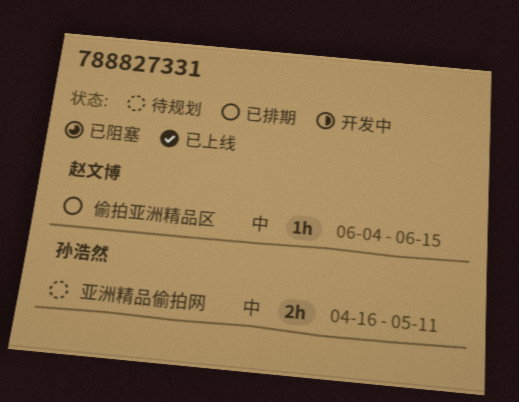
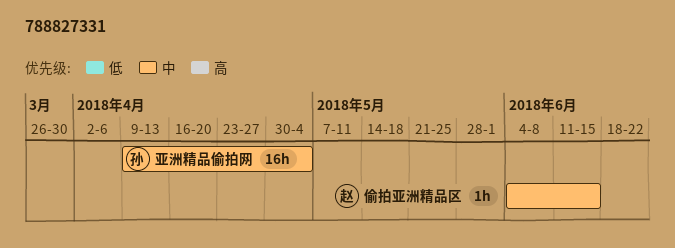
亚洲精品偷拍网, estimate: 2h -> 16h
亚洲精品偷拍网, start: Apr 16 -> Apr 9
亚洲精品偷拍网, due: May 11 -> May 4

